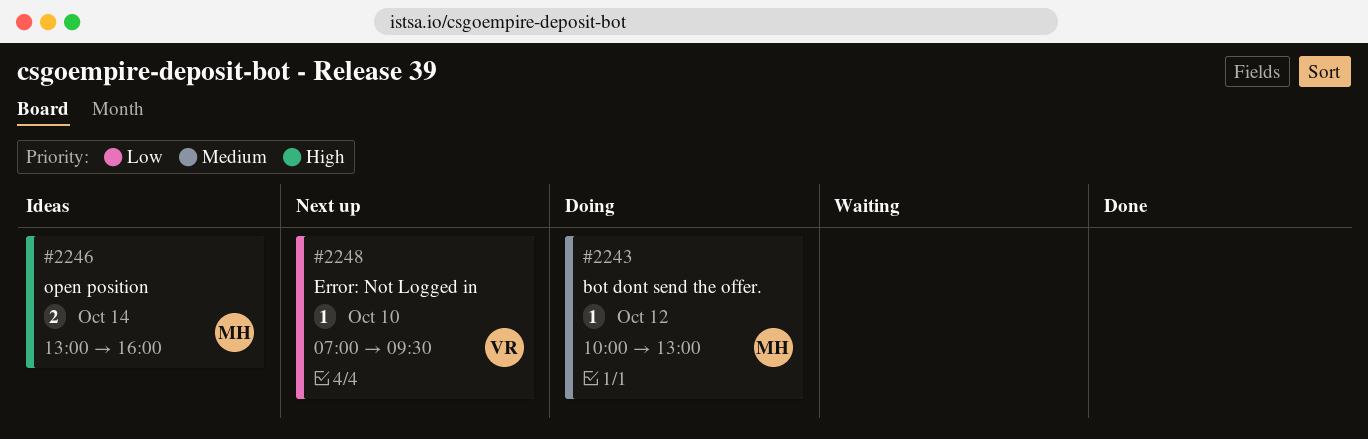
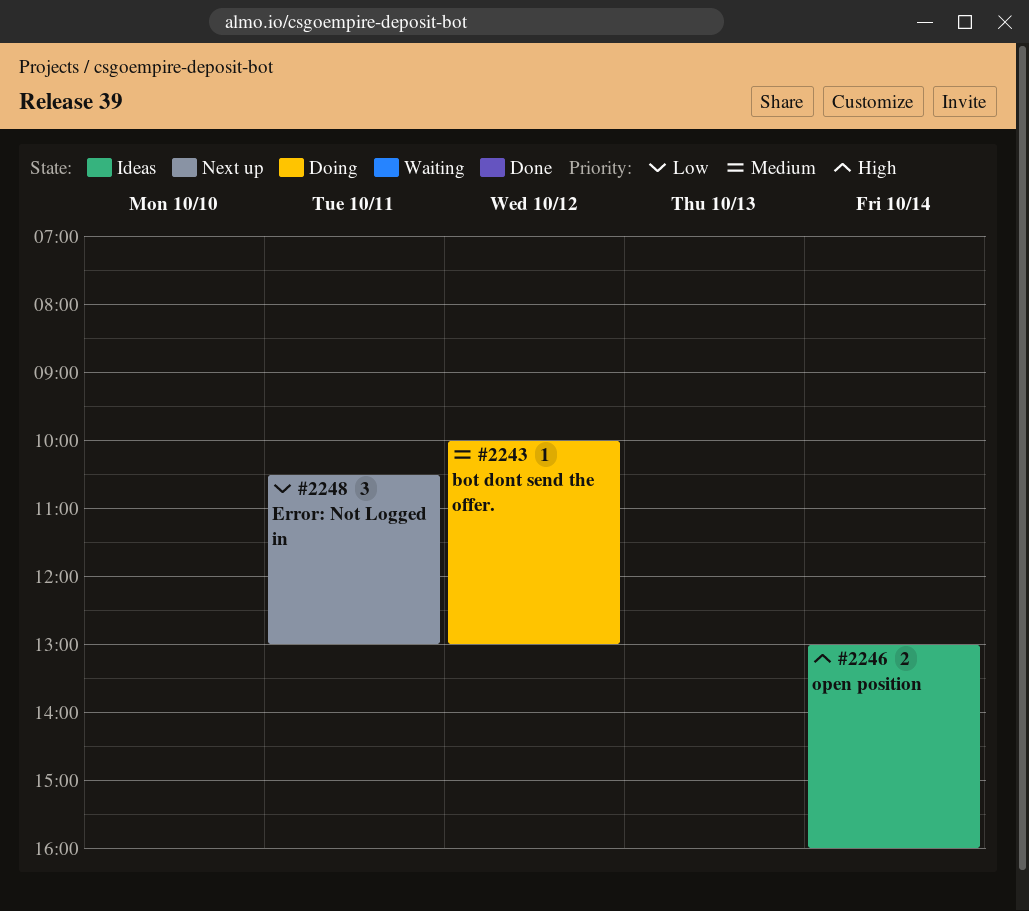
#2248, estimate: 1 -> 3
#2248, day: Oct 10 -> Oct 11
#2248, begins: 07:00 -> 10:30
#2248, ends: 09:30 -> 13:00

